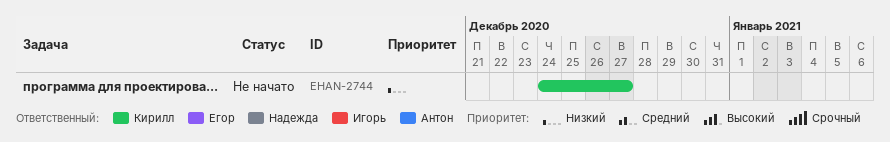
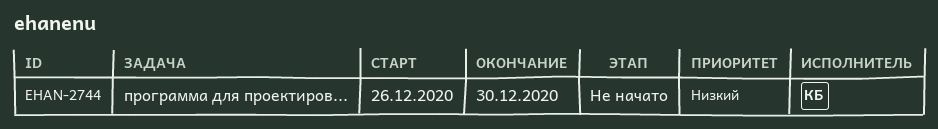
EHAN-2744, start: Dec 24 -> Dec 26
EHAN-2744, due: Dec 27 -> Dec 30

